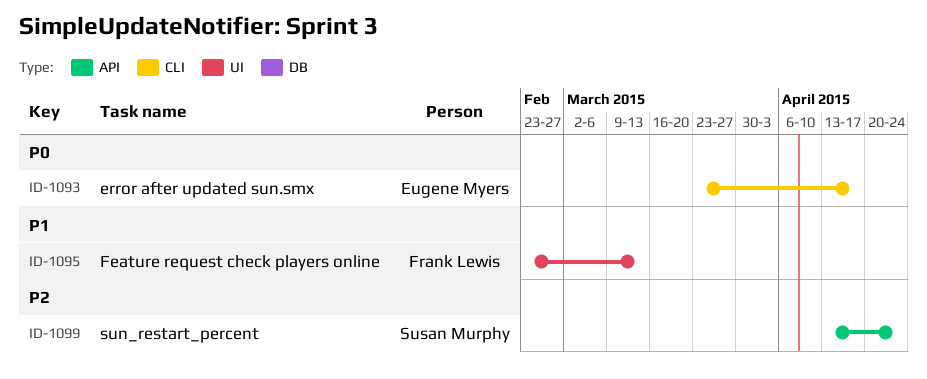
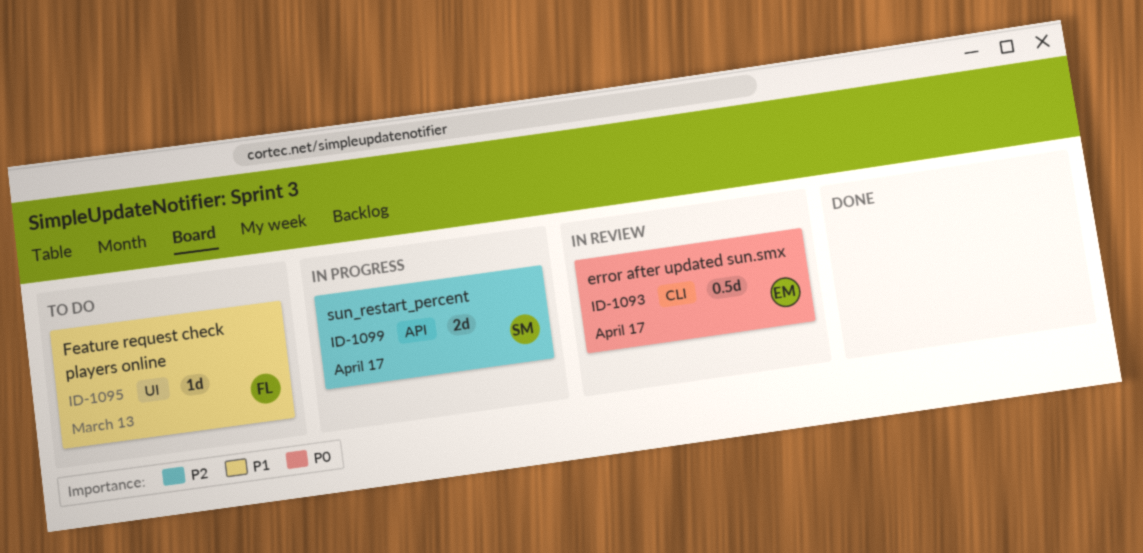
ID-1099, due: Apr 24 -> Apr 17

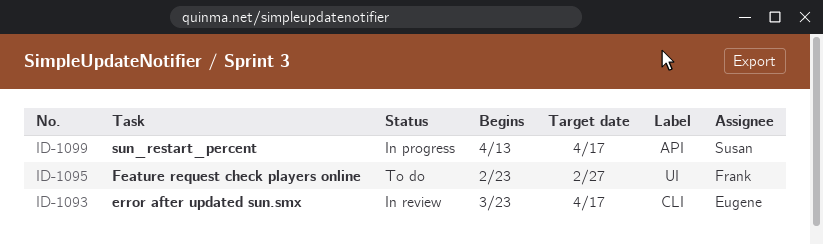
ID-1095, due: Mar 13 -> Feb 27

